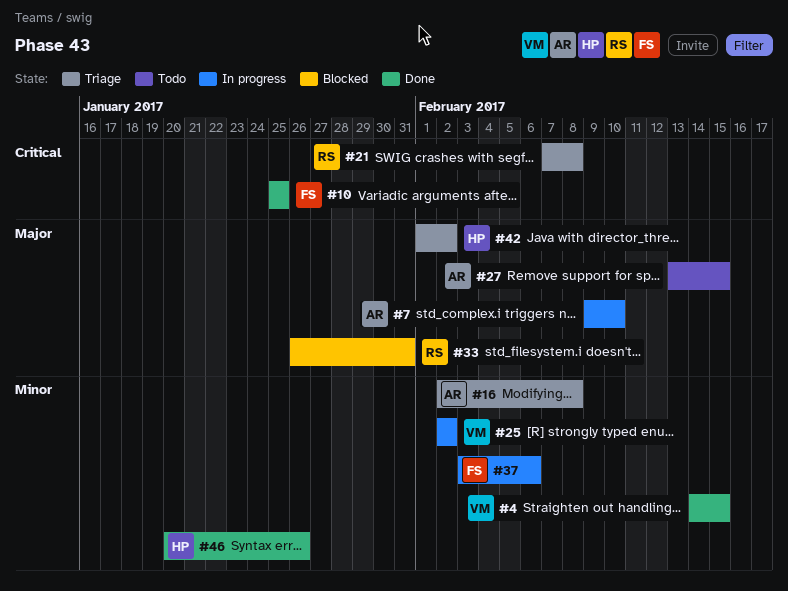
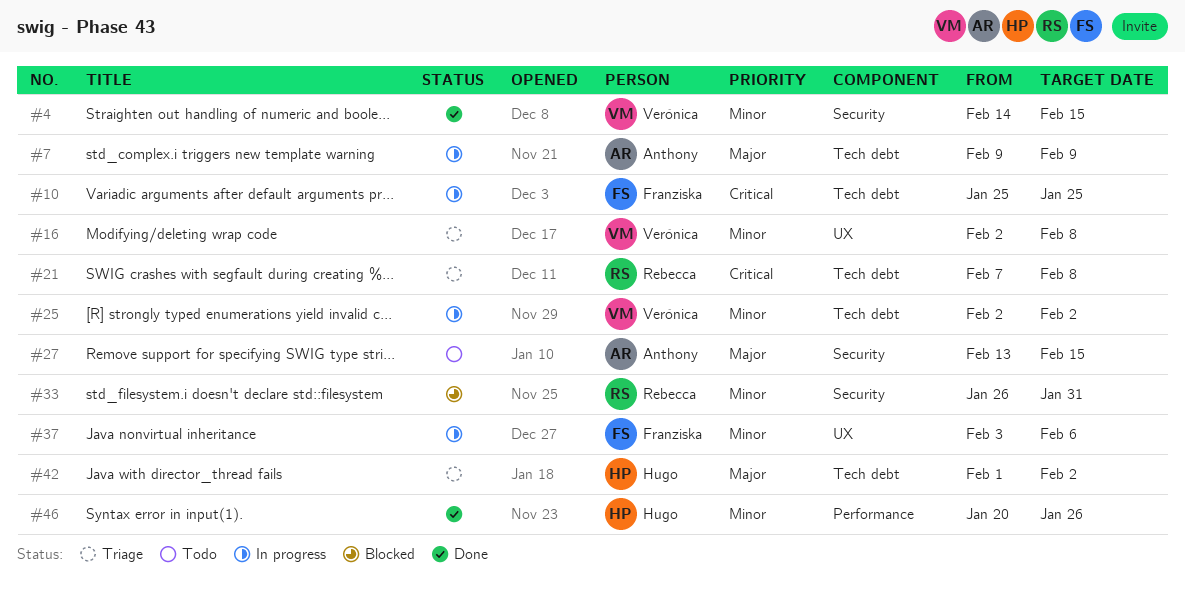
#7, due: Feb 10 -> Feb 9
#10, status: Done -> In progress
#16, owner: Anthony -> Verónica
#33, priority: Major -> Minor

